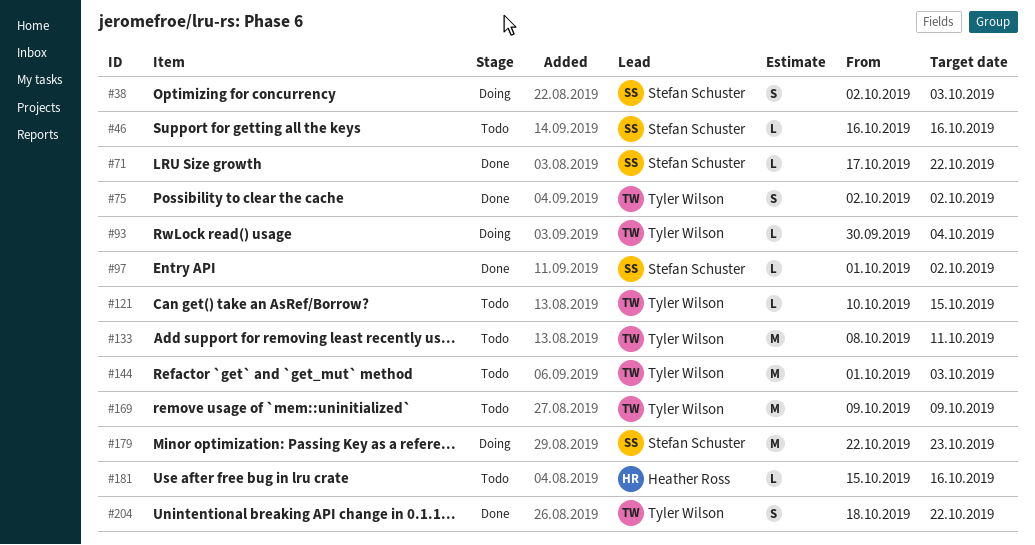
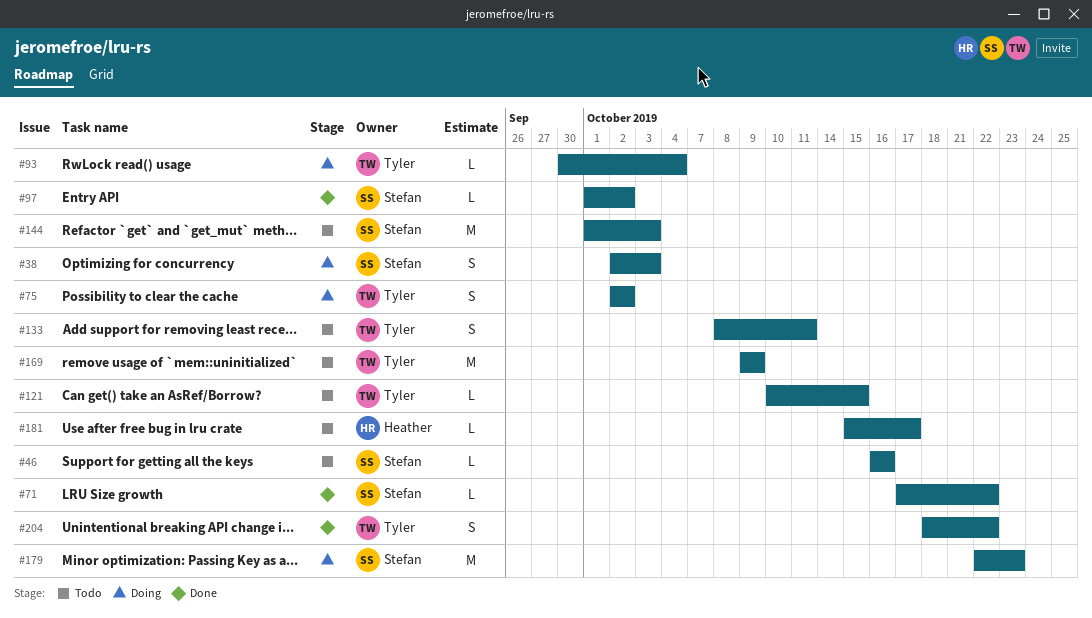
#75, status: Done -> Doing
#133, estimate: M -> S
#144, owner: Tyler Wilson -> Stefan Schuster
#181, due: Oct 16 -> Oct 17

